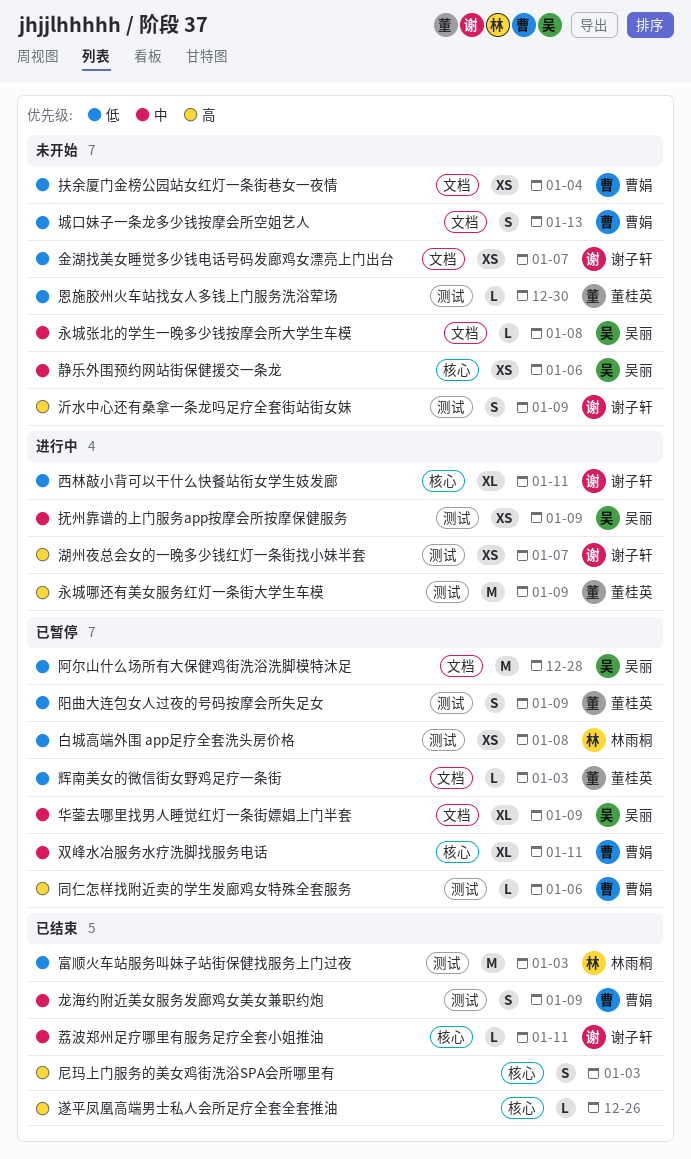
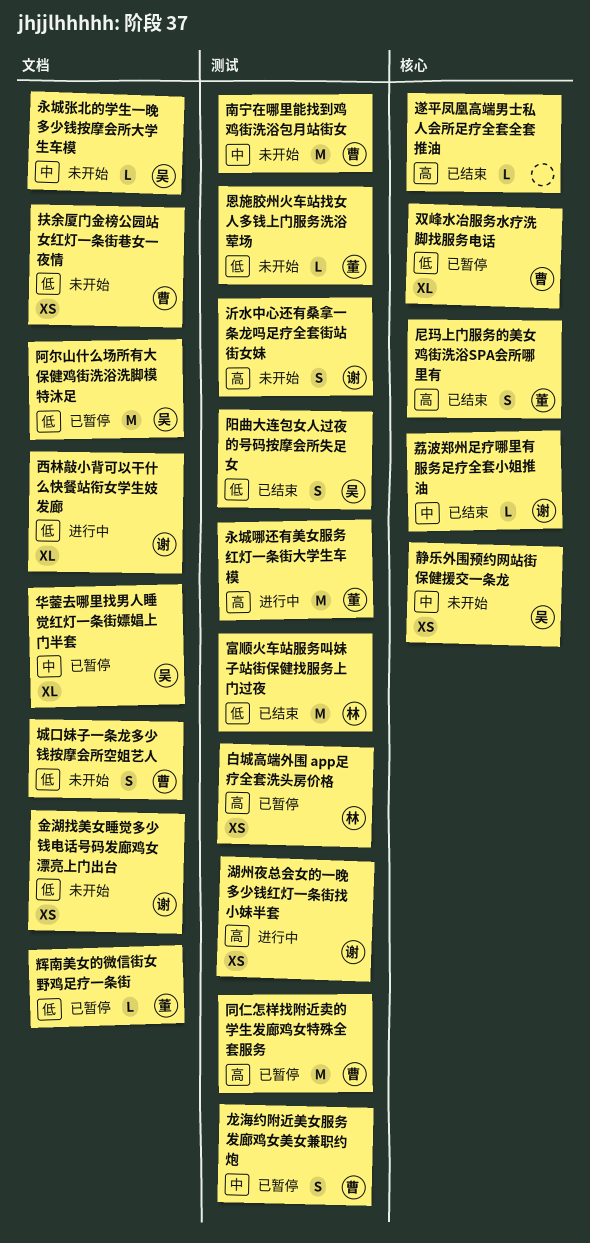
南宁在哪里能找到鸡鸡街洗浴包月站街女: none -> present
双峰水冶服务水疗洗脚找服务电话, priority: 中 -> 低
同仁怎样找附近卖的学生发廊鸡女特殊全套服务, estimate: L -> M
尼玛上门服务的美女鸡街洗浴SPA会所哪里有, owner: none -> 董桂英
抚州靠谱的上门服务app按摩会所按摩保健服务: present -> none
白城高端外围 app足疗全套洗头房价格, priority: 低 -> 高
西林敲小背可以干什么快餐站衔女学生妓发廊, label: 核心 -> 文档
阳曲大连包女人过夜的号码按摩会所失足女, status: 已暂停 -> 已结束
阳曲大连包女人过夜的号码按摩会所失足女, owner: 董桂英 -> 吴丽
龙海约附近美女服务发廊鸡女美女兼职约炮, status: 已结束 -> 已暂停

